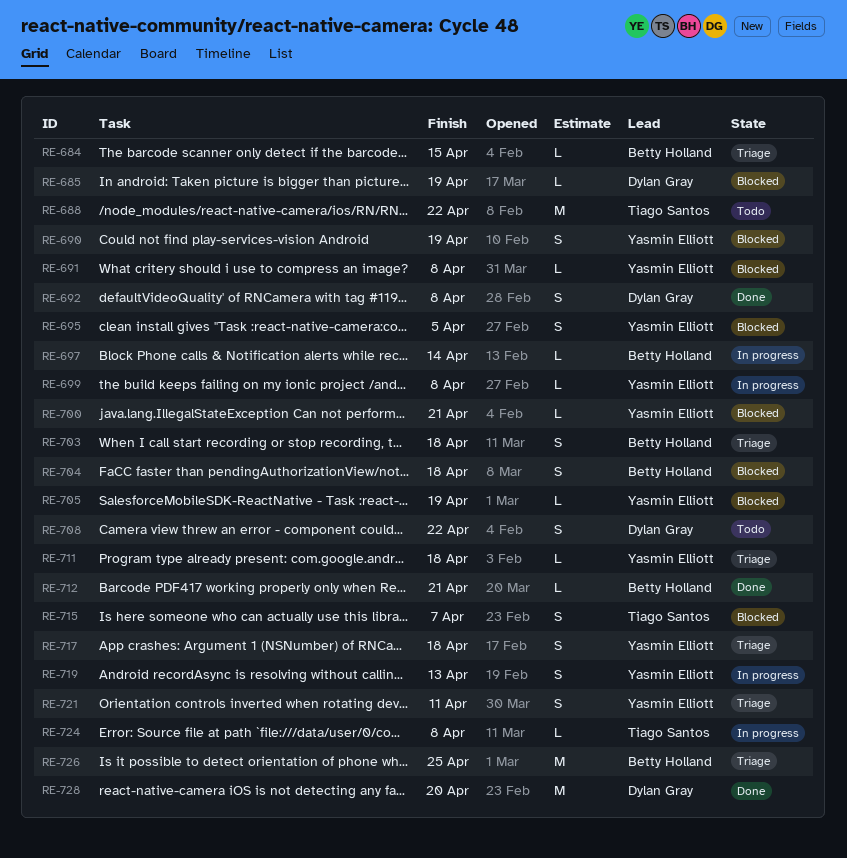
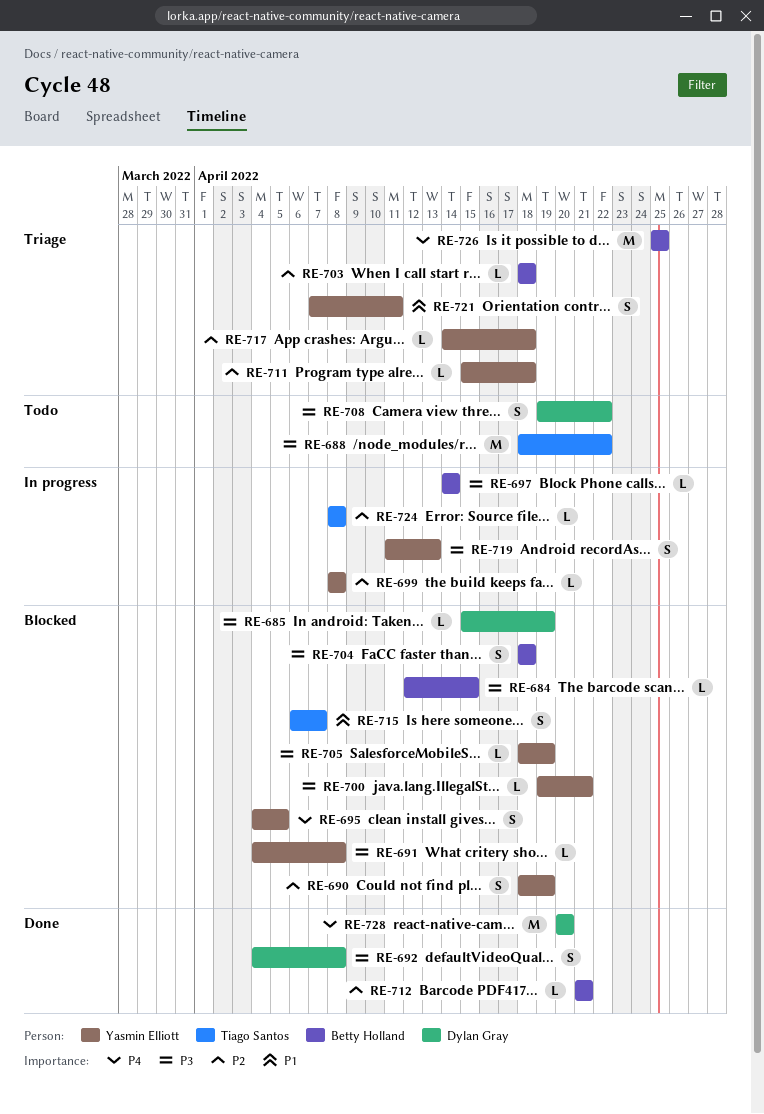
RE-684, status: Triage -> Blocked
RE-703, estimate: S -> L
RE-717, estimate: S -> L

